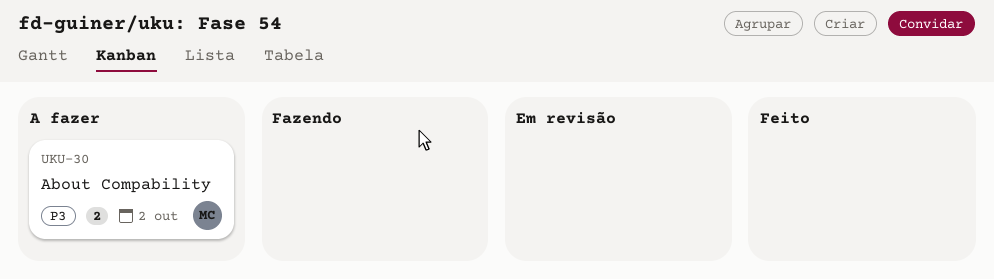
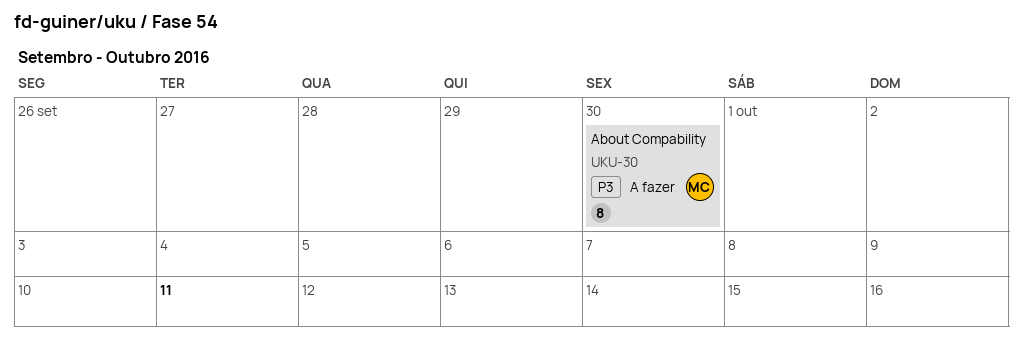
UKU-30, estimate: 2 -> 8
UKU-30, due: Oct 2 -> Sep 30

